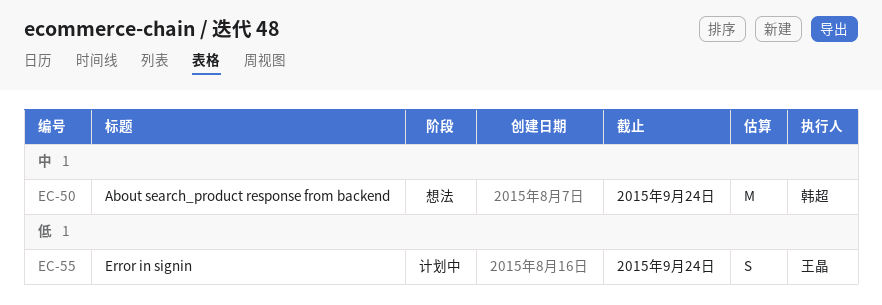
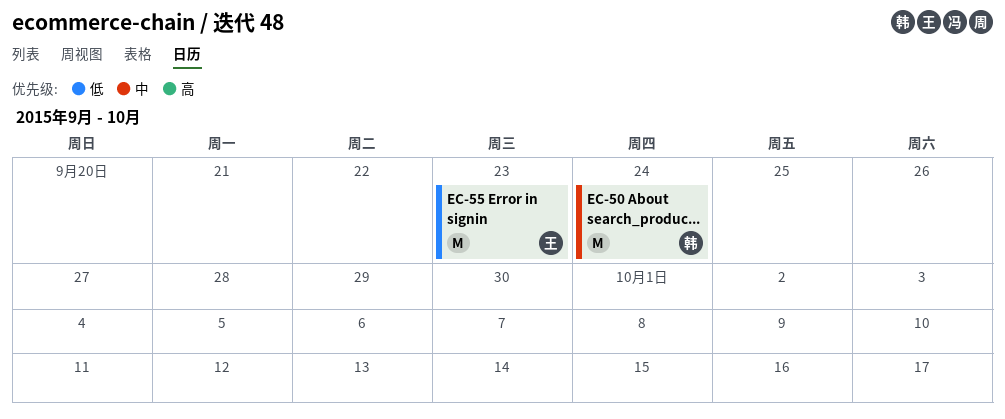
EC-55, estimate: S -> M
EC-55, due: Sep 24 -> Sep 23

